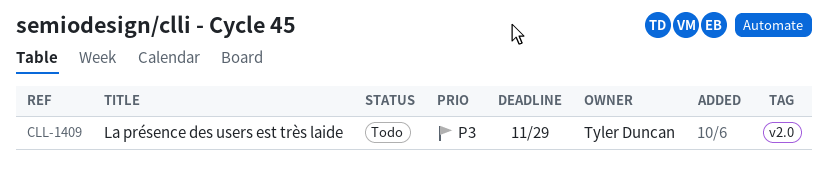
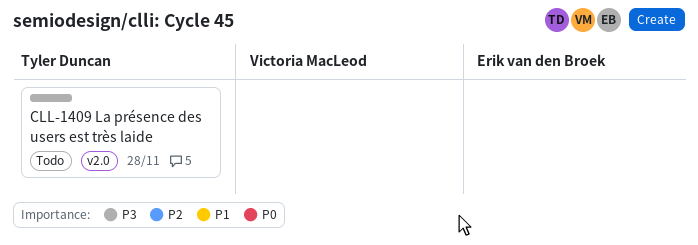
CLL-1409, due: Nov 29 -> Nov 28

